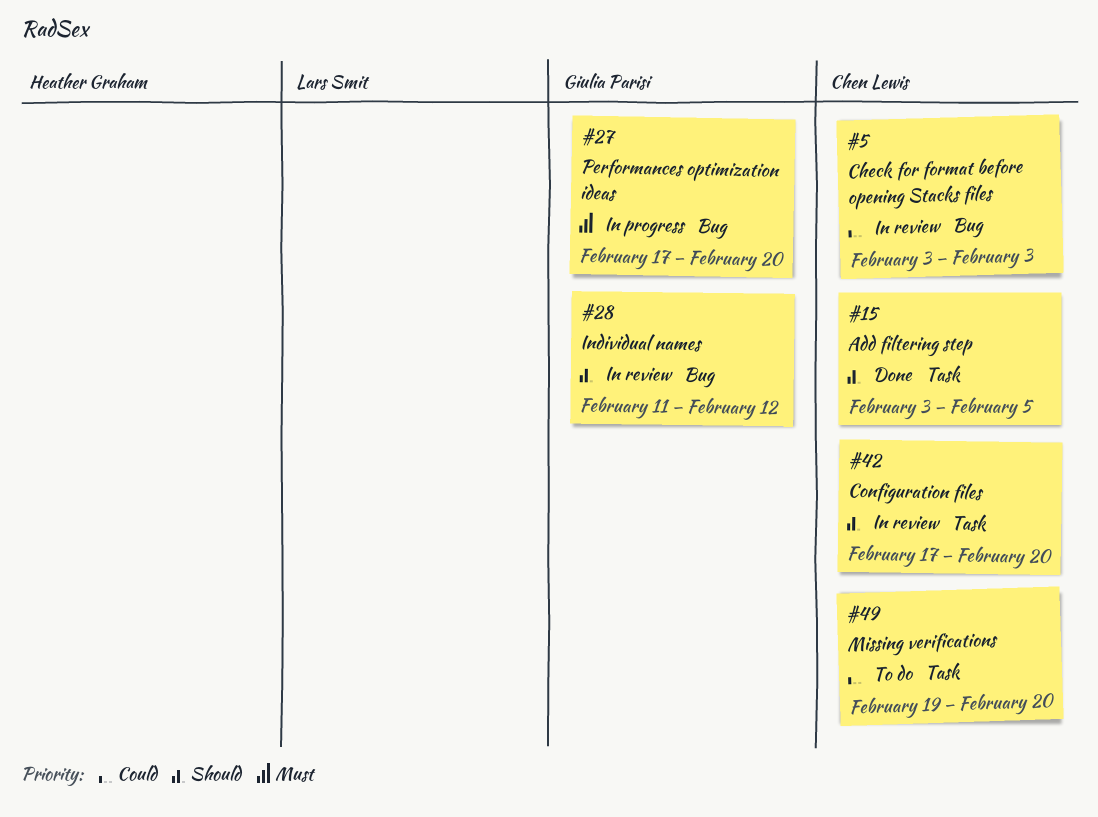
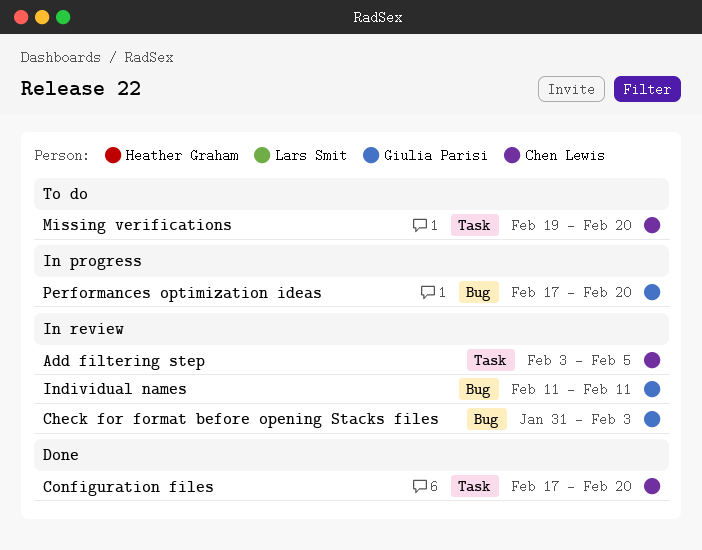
Add filtering step, status: Done -> In review
Check for format before opening Stacks files, owner: Chen Lewis -> Giulia Parisi
Check for format before opening Stacks files, start: Feb 3 -> Jan 31
Configuration files, status: In review -> Done
Individual names, due: Feb 12 -> Feb 11

